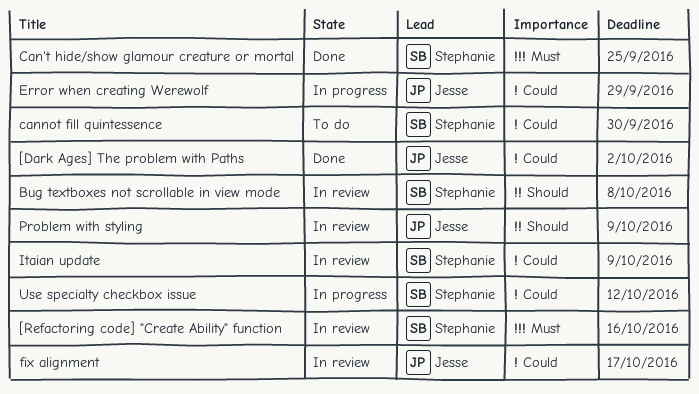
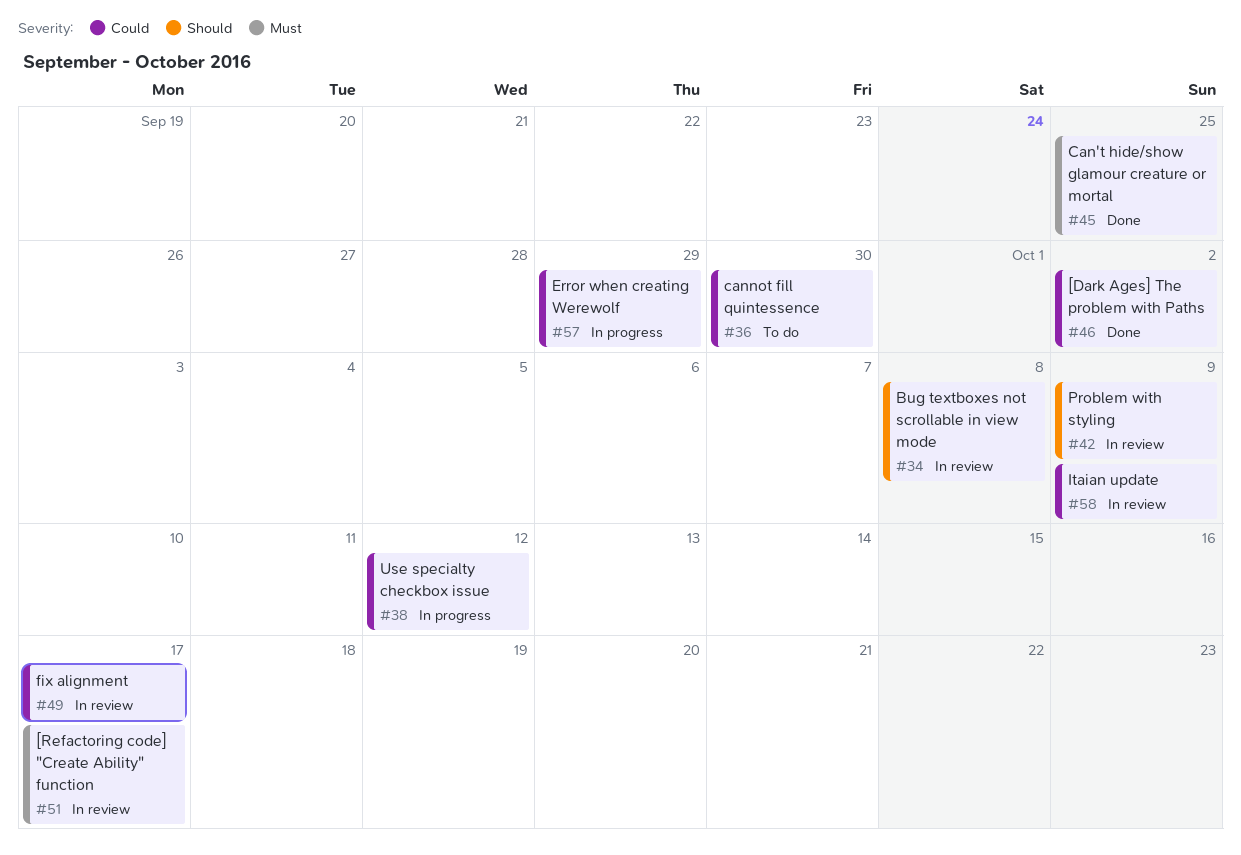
[Refactoring code] "Create Ability" function, due: Oct 16 -> Oct 17

